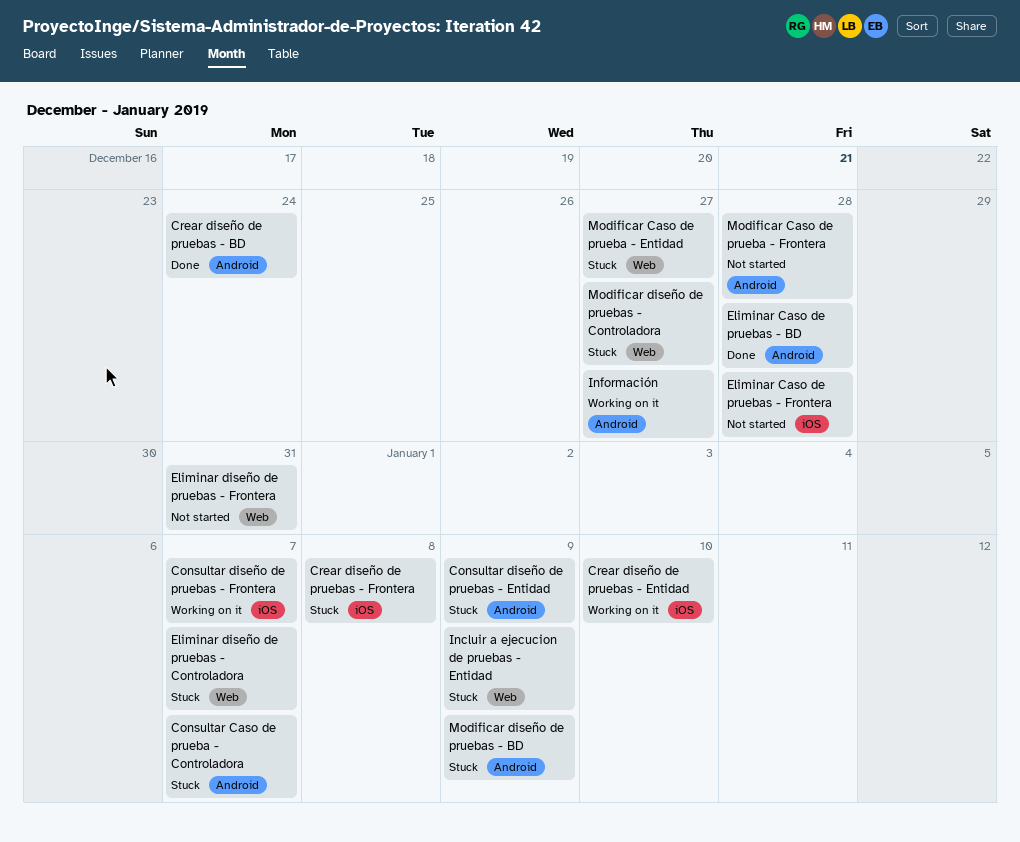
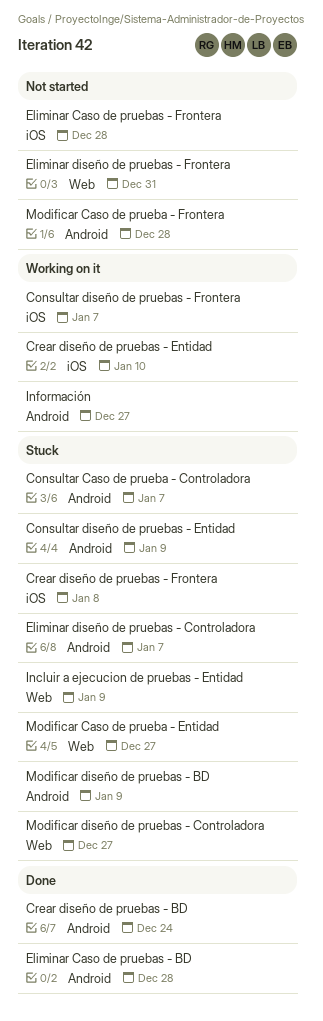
Eliminar diseño de pruebas - Controladora, label: Web -> Android

